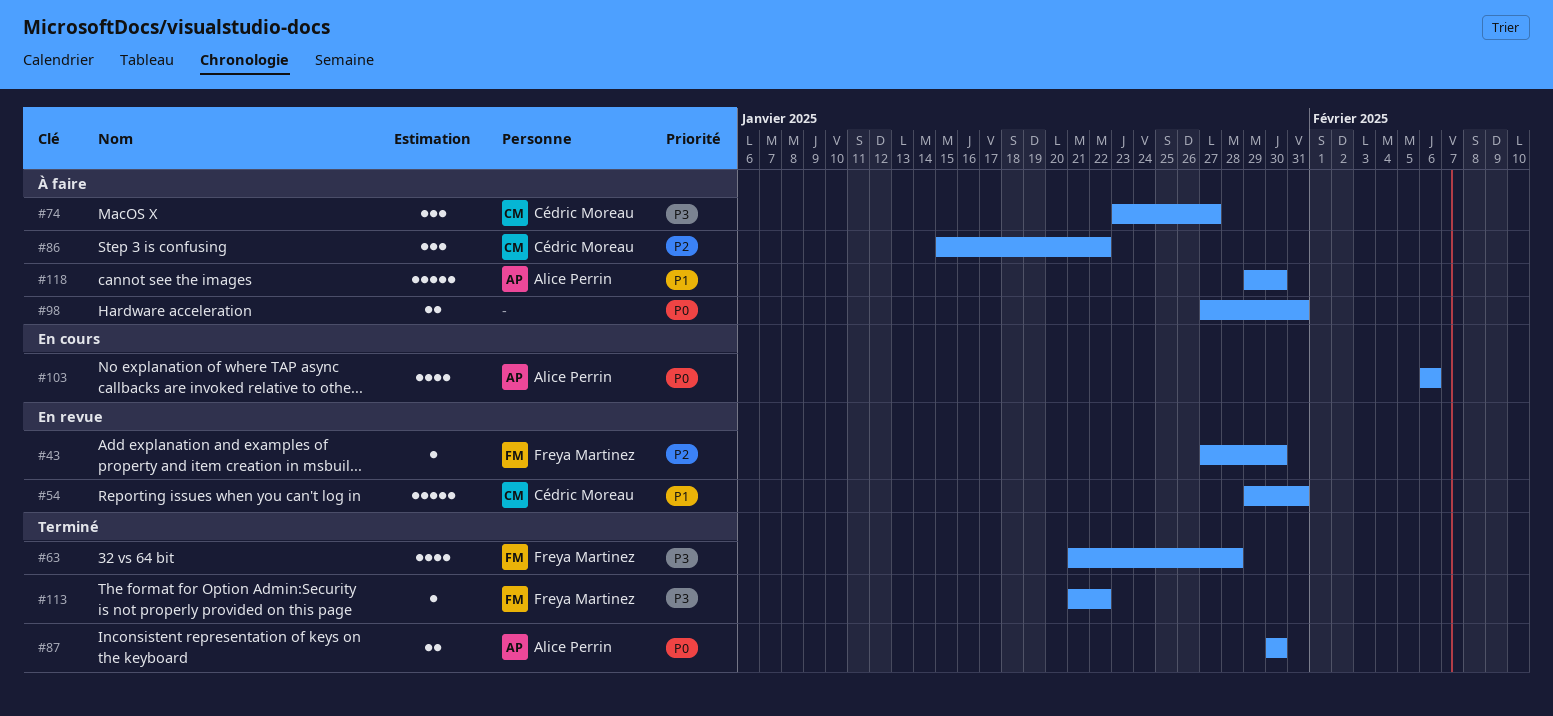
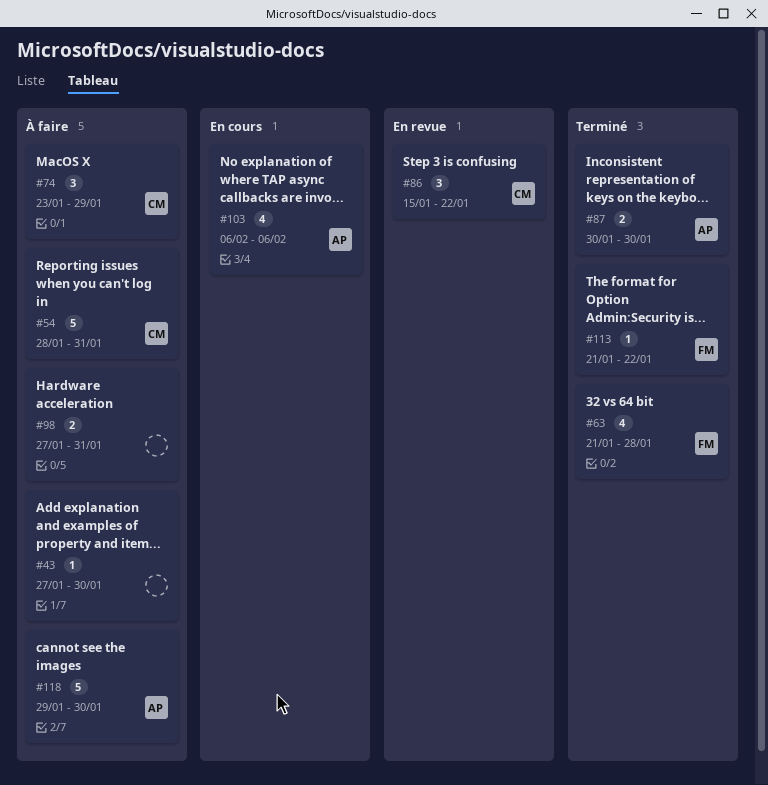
#43, status: En revue -> À faire
#43, owner: Freya Martinez -> none
#54, status: En revue -> À faire
#54, start: Jan 29 -> Jan 28
#74, due: Jan 27 -> Jan 29
#86, status: À faire -> En revue

